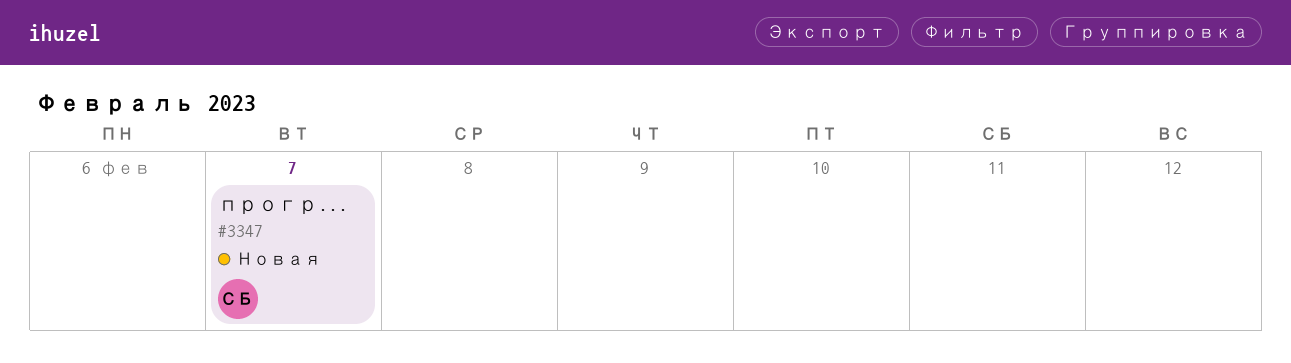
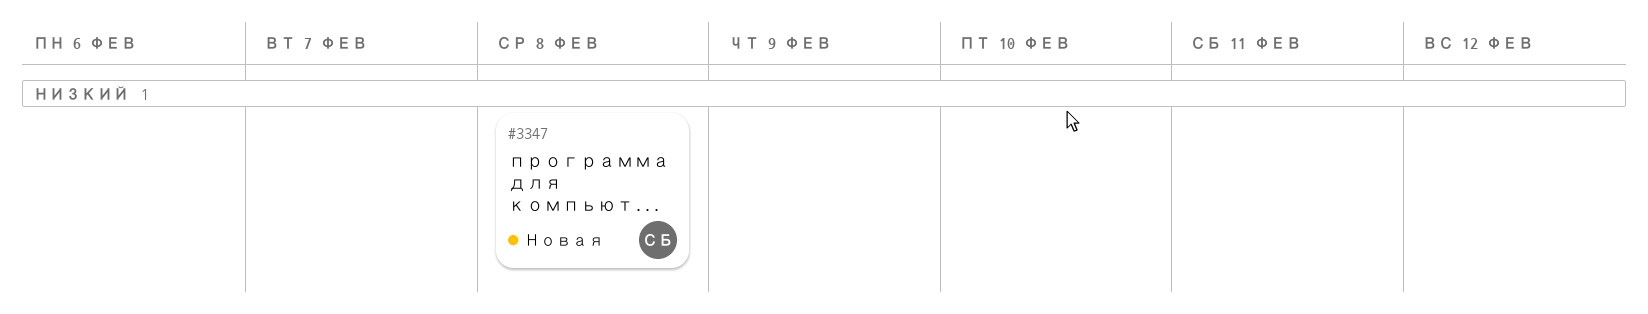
#3347, due: Feb 7 -> Feb 8

